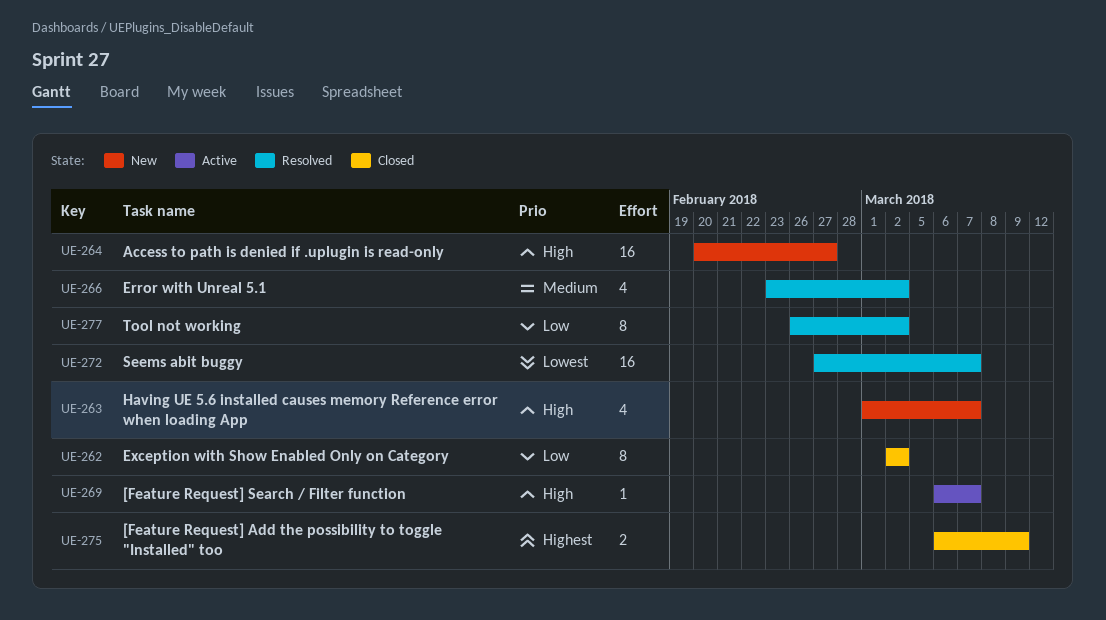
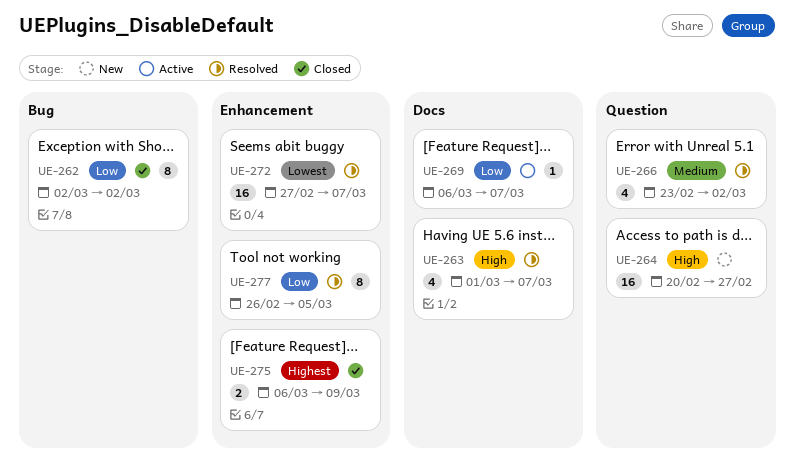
UE-263, status: New -> Resolved
UE-269, priority: High -> Low
UE-277, due: Mar 2 -> Mar 5

